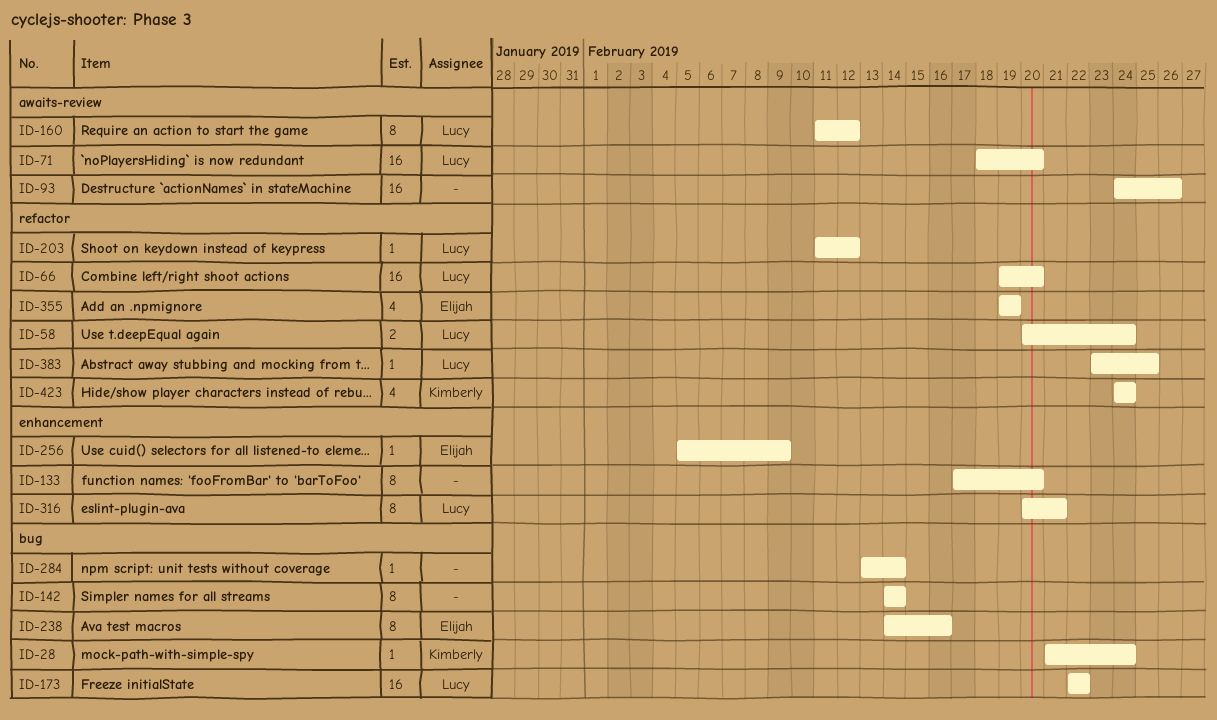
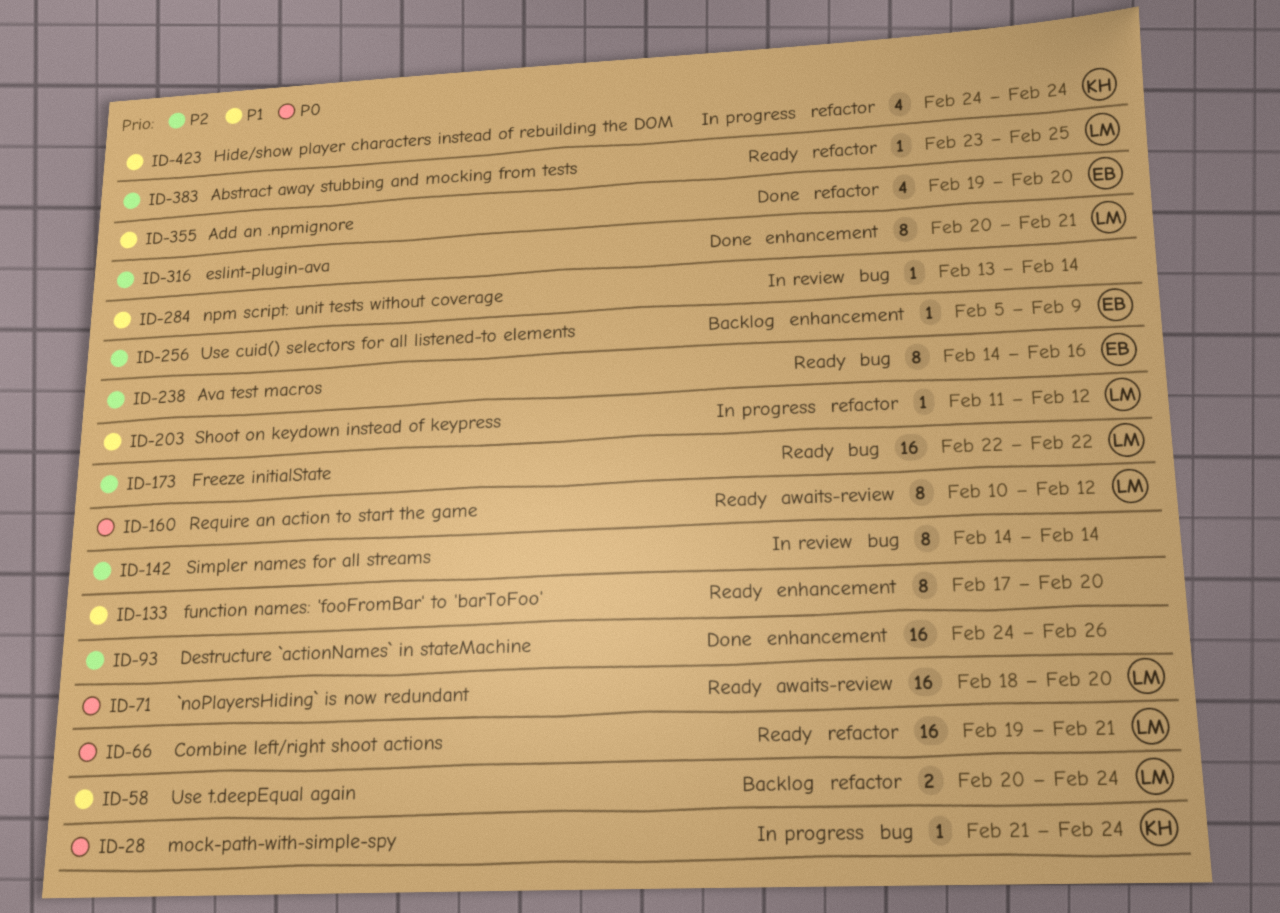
ID-66, due: Feb 20 -> Feb 21
ID-93, label: awaits-review -> enhancement
ID-160, start: Feb 11 -> Feb 10
ID-355, due: Feb 19 -> Feb 20

